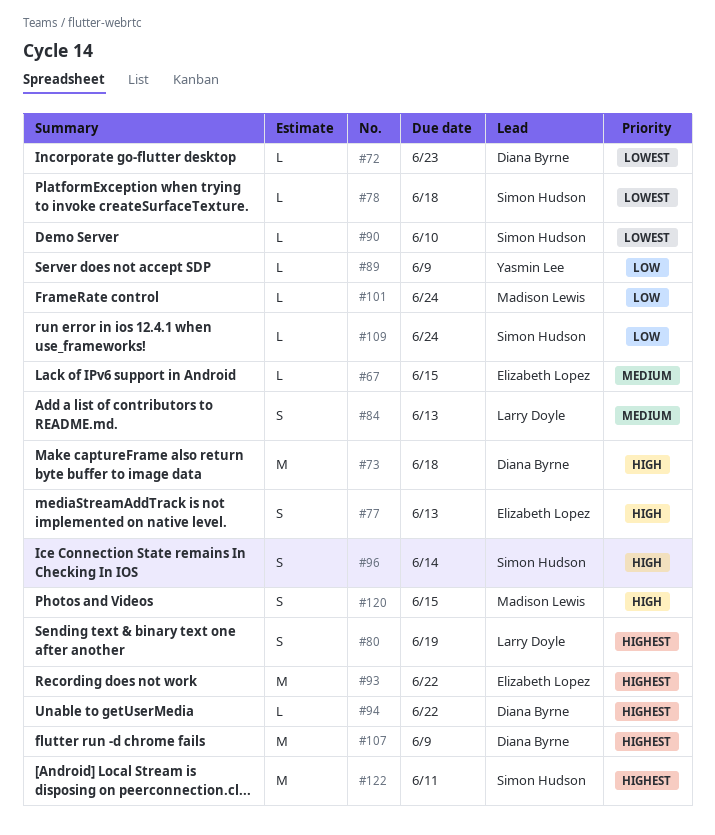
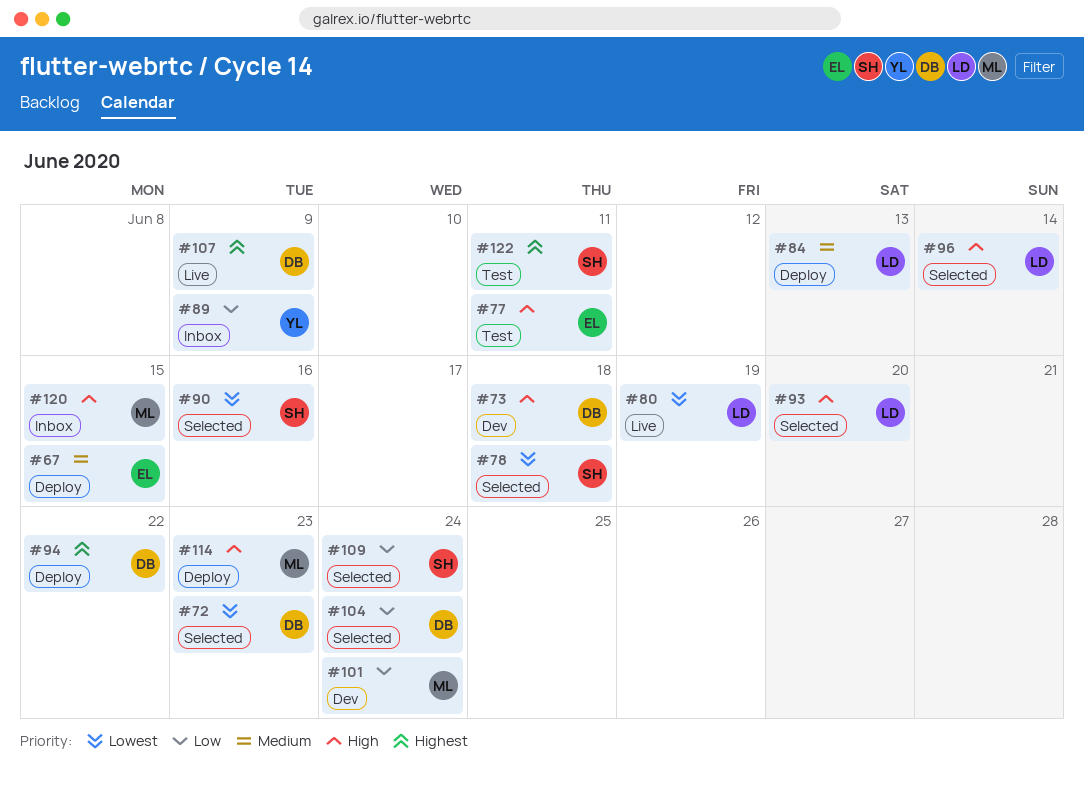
#77, due: Jun 13 -> Jun 11
#80, priority: Highest -> Lowest
#90, due: Jun 10 -> Jun 16
#93, owner: Elizabeth Lopez -> Larry Doyle
#93, priority: Highest -> High
#93, due: Jun 22 -> Jun 20
#96, owner: Simon Hudson -> Larry Doyle
#104: none -> present
#114: none -> present

